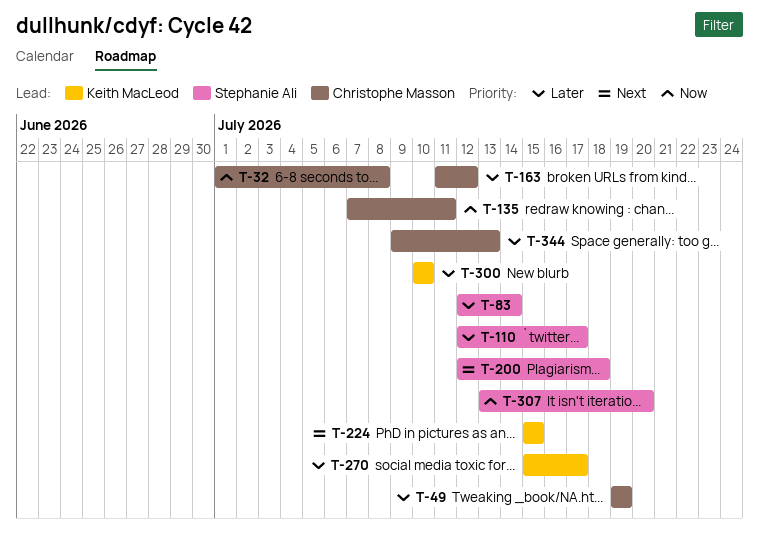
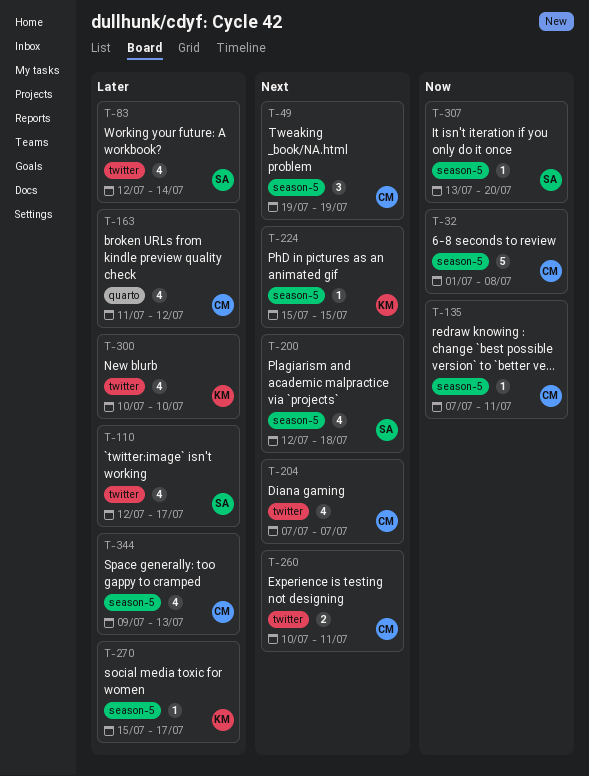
T-49, priority: Later -> Next
T-204: none -> present
T-260: none -> present

